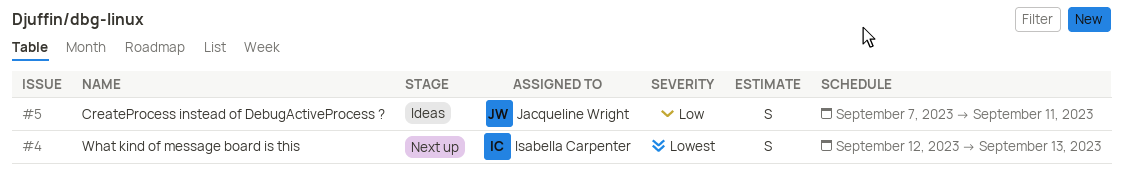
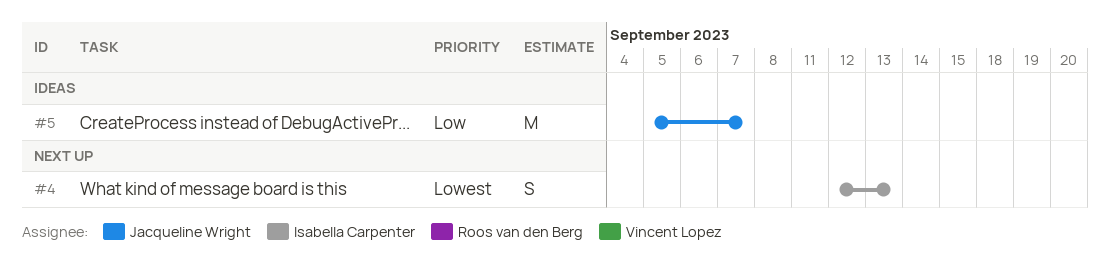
#5, estimate: S -> M
#5, start: Sep 7 -> Sep 5
#5, due: Sep 11 -> Sep 7

